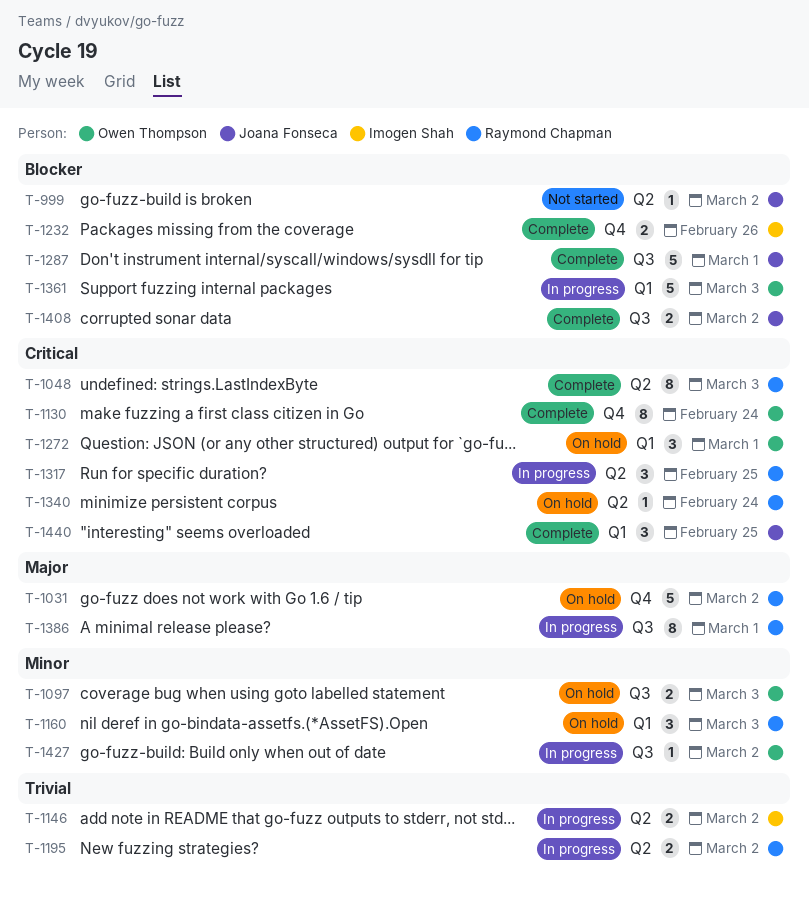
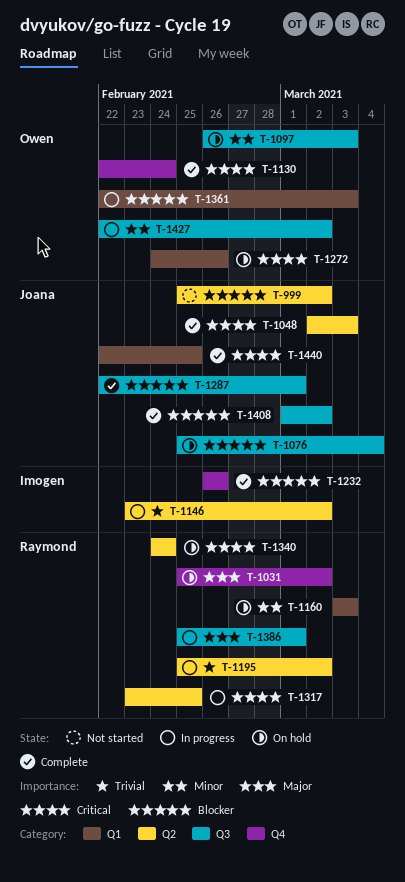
T-1048, owner: Raymond Chapman -> Joana Fonseca
T-1076: none -> present
T-1272, due: Mar 1 -> Feb 26

